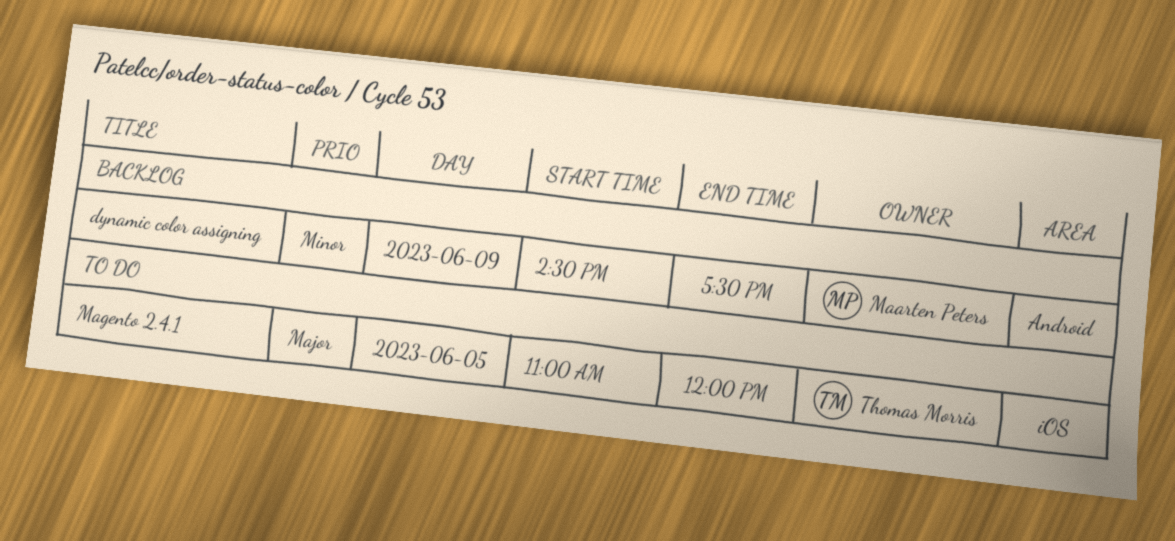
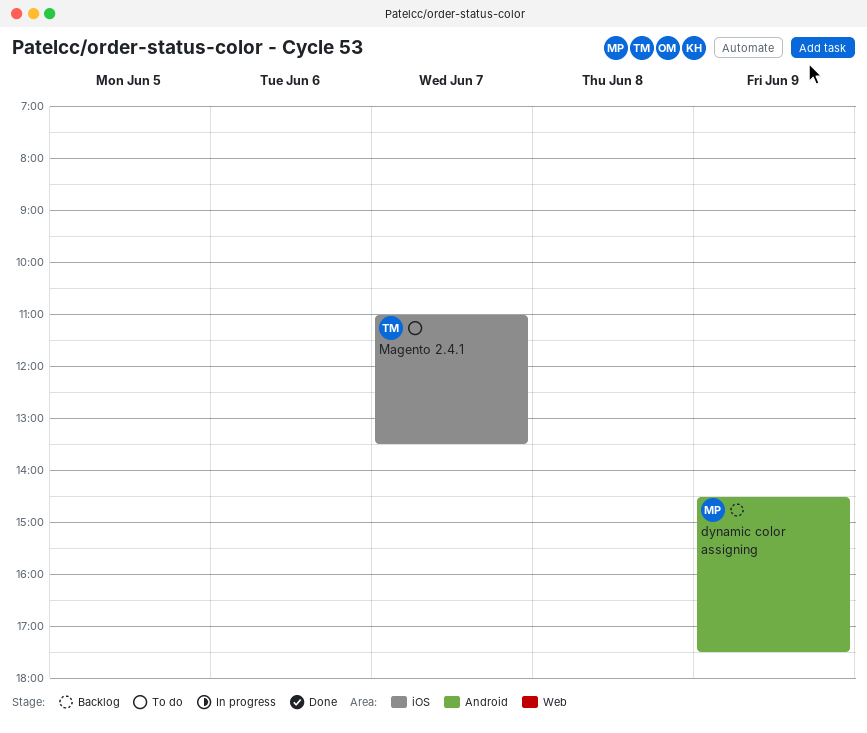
Magento 2.4.1, day: Jun 5 -> Jun 7
Magento 2.4.1, ends: 12:00 -> 13:30

